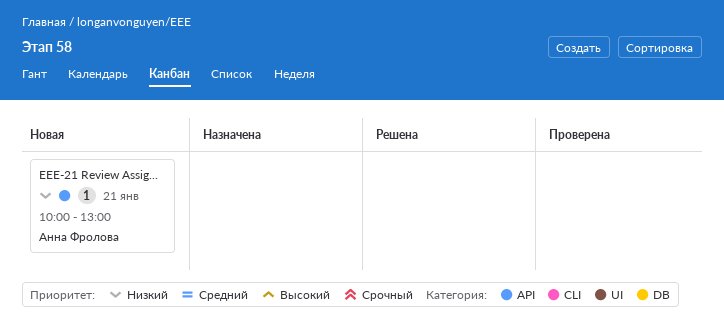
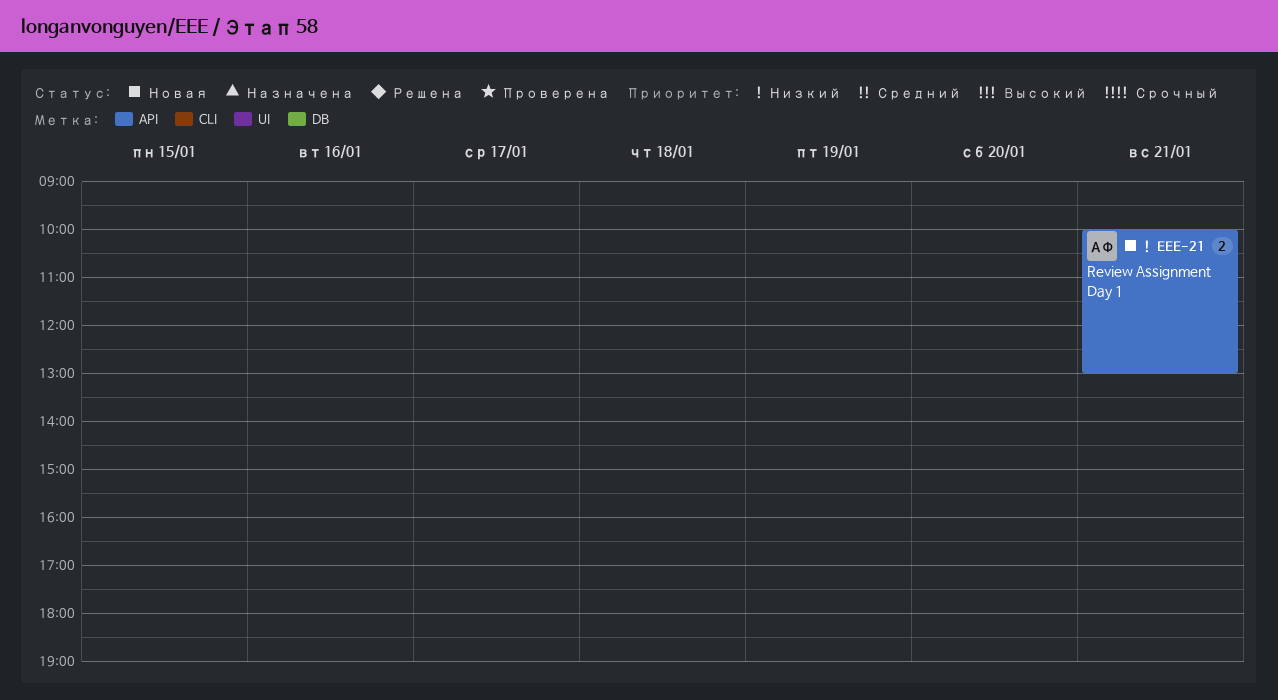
EEE-21, estimate: 1 -> 2

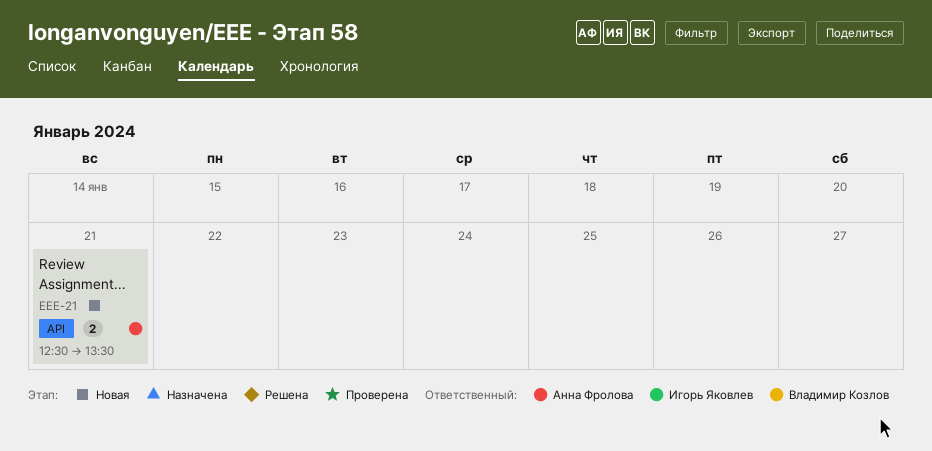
EEE-21, begins: 10:00 -> 12:30
EEE-21, ends: 13:00 -> 13:30

